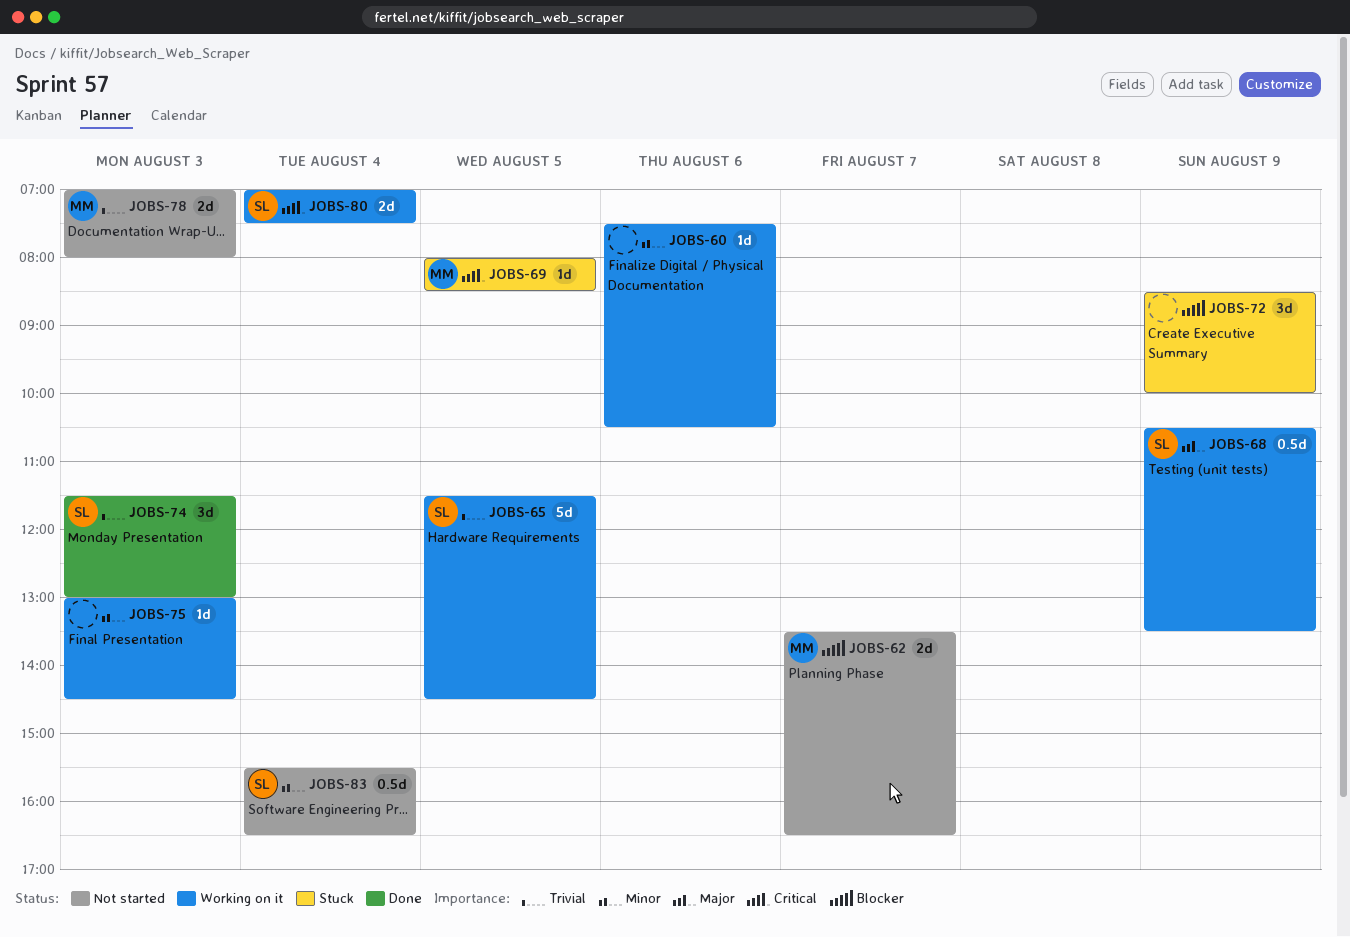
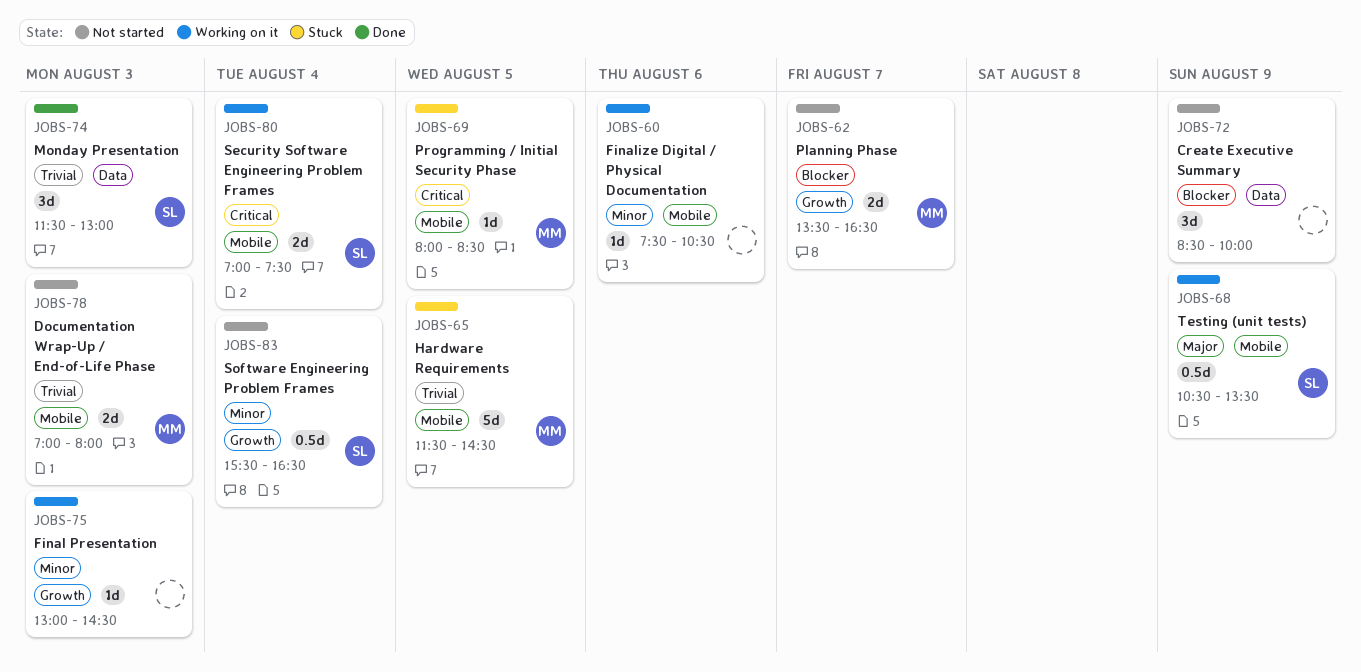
JOBS-65, status: Working on it -> Stuck
JOBS-65, owner: SL -> MM
JOBS-72, status: Stuck -> Not started

